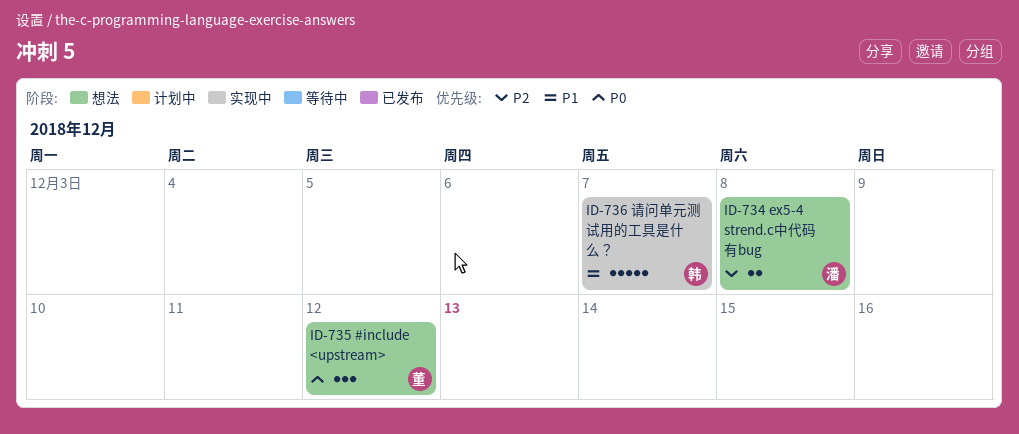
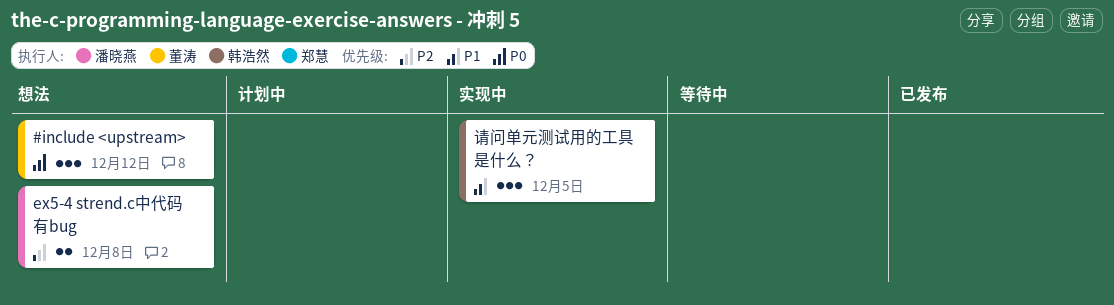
请问单元测试用的工具是什么？, estimate: 5 -> 3
请问单元测试用的工具是什么？, due: Dec 7 -> Dec 5

